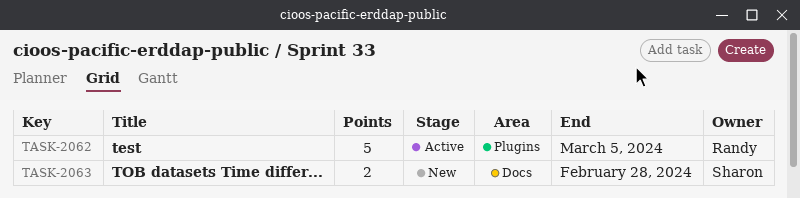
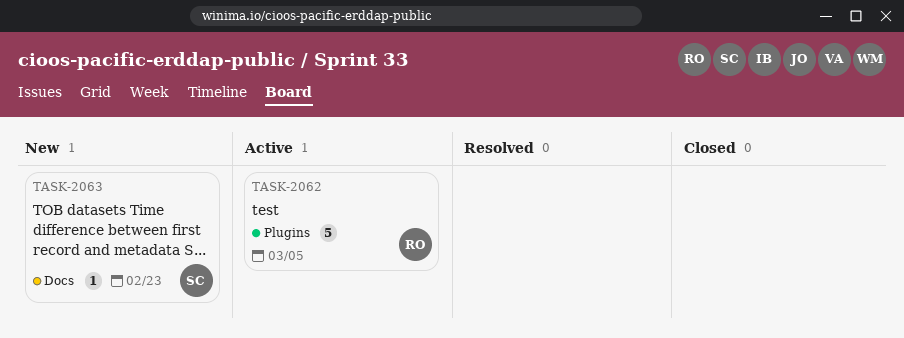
TASK-2063, estimate: 2 -> 1
TASK-2063, due: Feb 28 -> Feb 23

